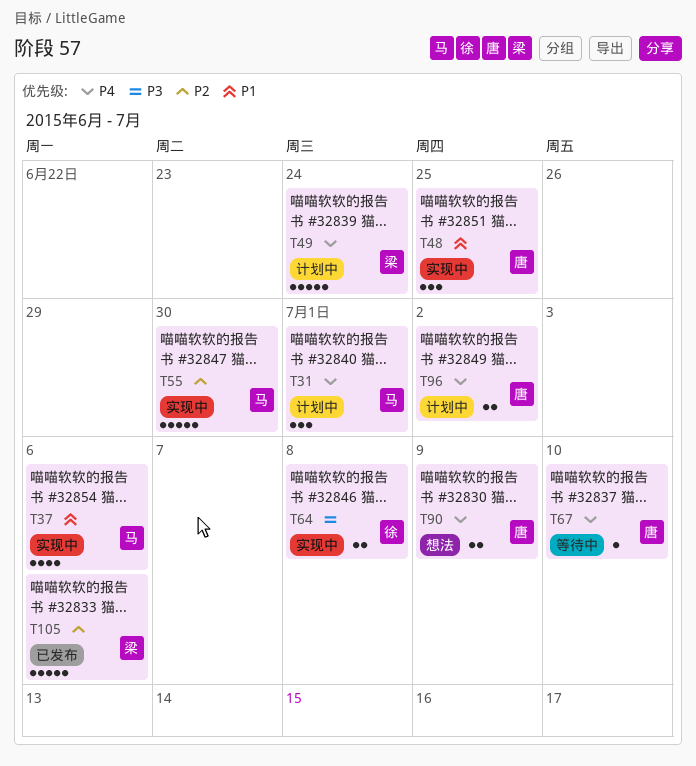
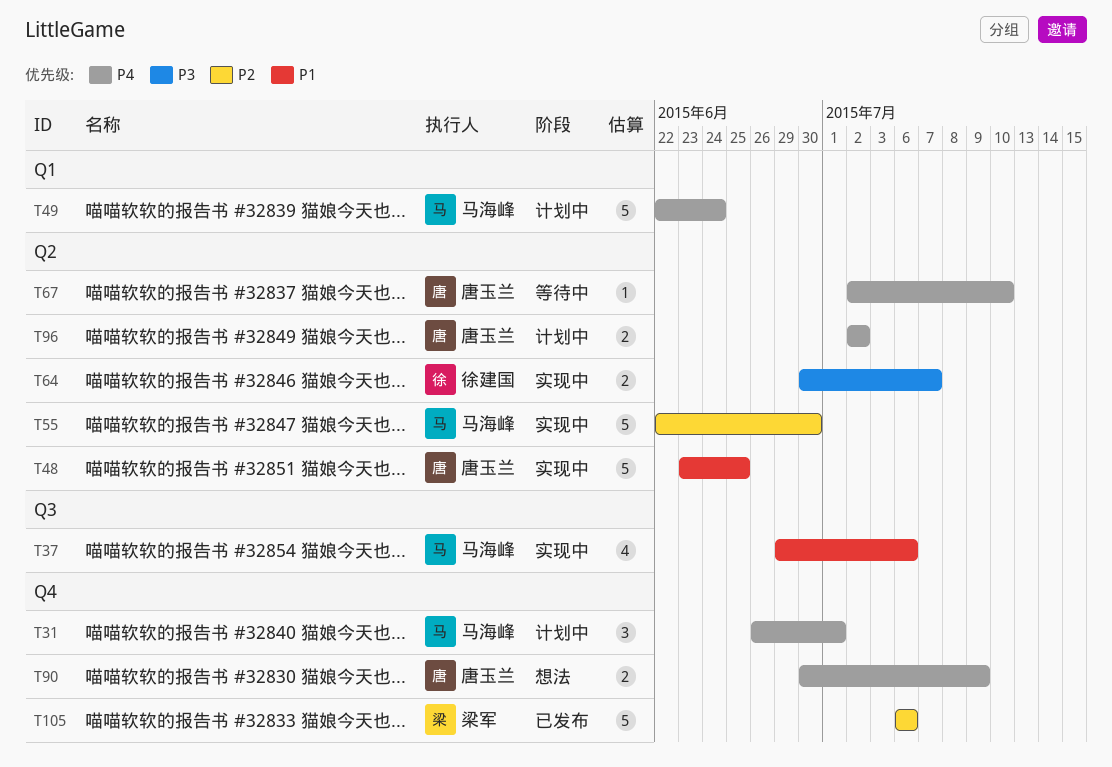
T48, estimate: 3 -> 5
T49, owner: 梁军 -> 马海峰
T64, due: Jul 8 -> Jul 7

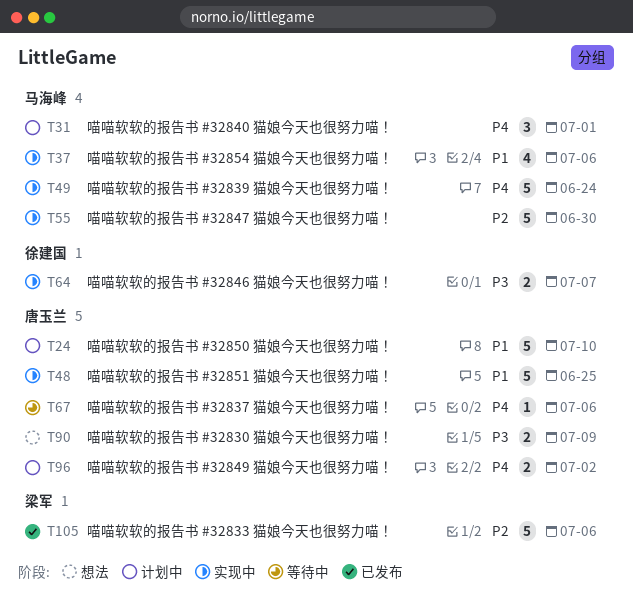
T24: none -> present
T49, status: 计划中 -> 实现中
T67, due: Jul 10 -> Jul 6
T90, priority: P4 -> P3

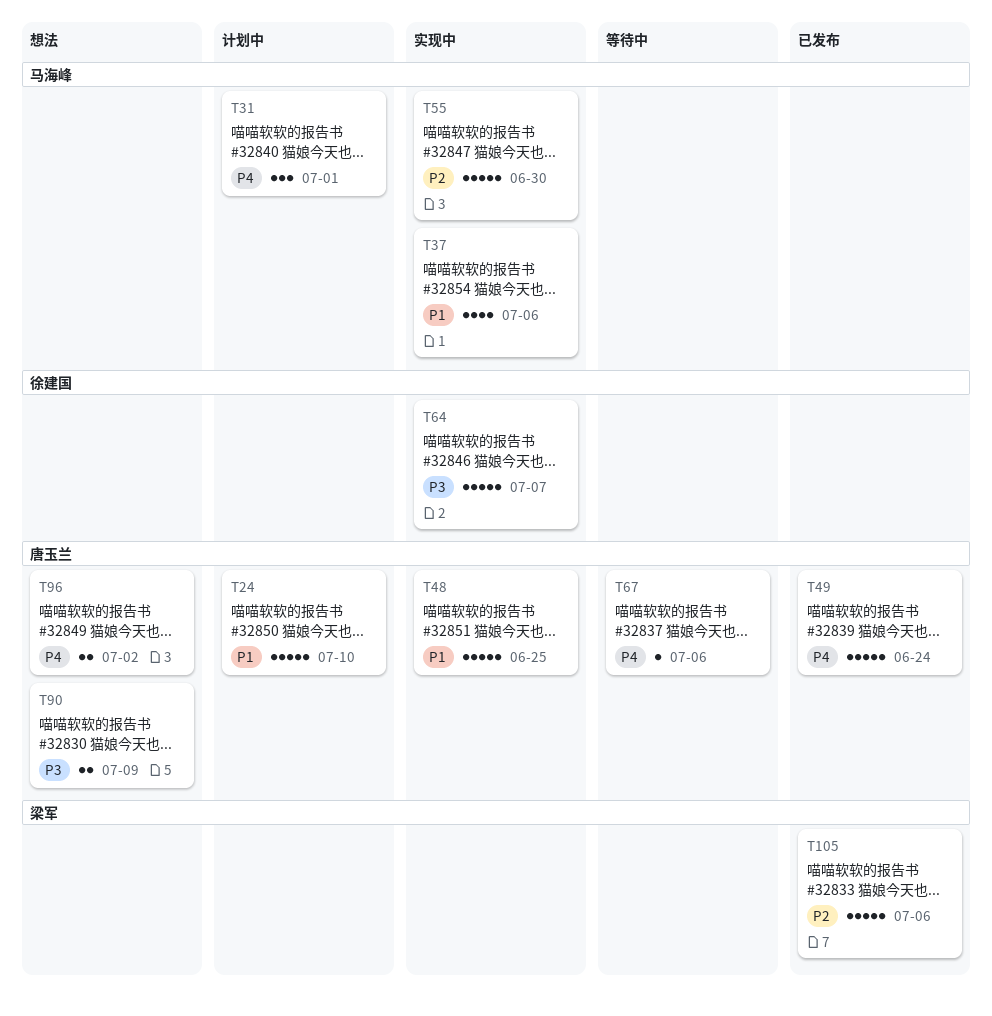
T49, status: 实现中 -> 已发布
T49, owner: 马海峰 -> 唐玉兰
T64, estimate: 2 -> 5
T96, status: 计划中 -> 想法

